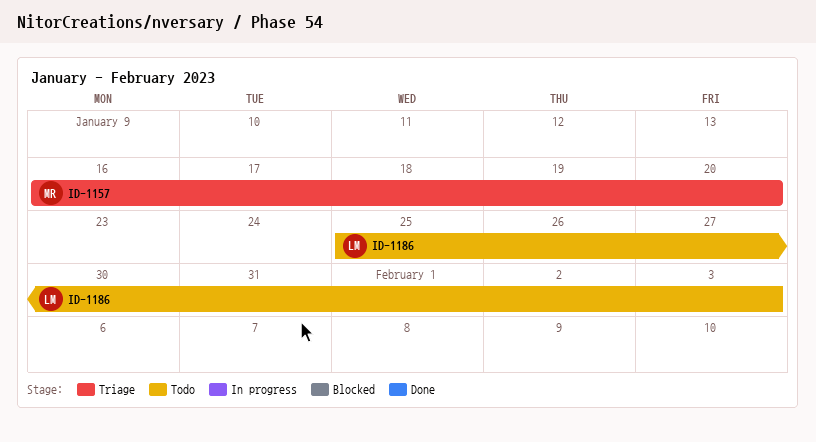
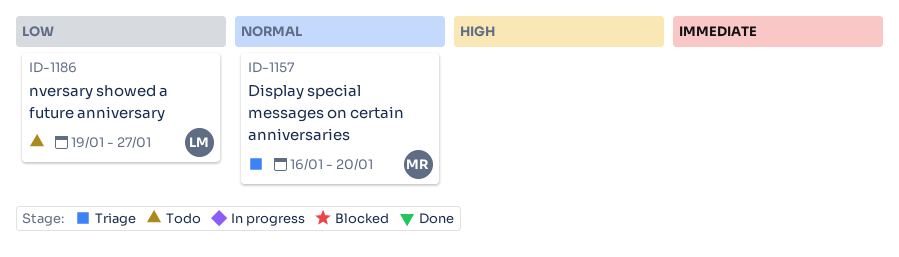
ID-1186, start: Jan 25 -> Jan 19
ID-1186, due: Feb 3 -> Jan 27

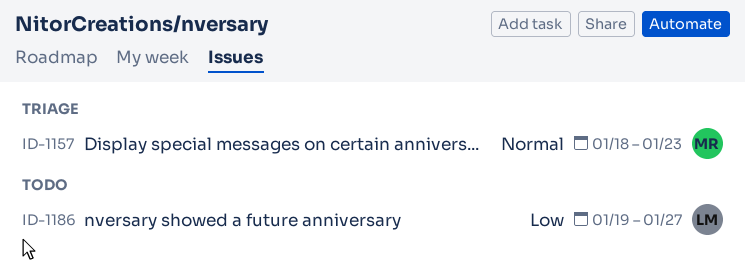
ID-1157, start: Jan 16 -> Jan 18
ID-1157, due: Jan 20 -> Jan 23

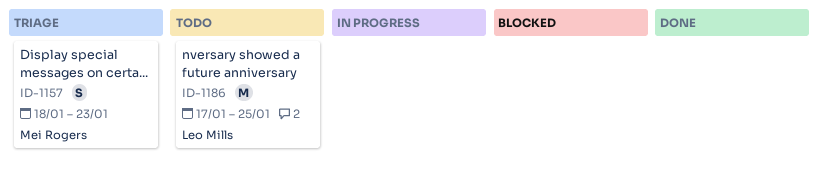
ID-1186, start: Jan 19 -> Jan 17
ID-1186, due: Jan 27 -> Jan 25

